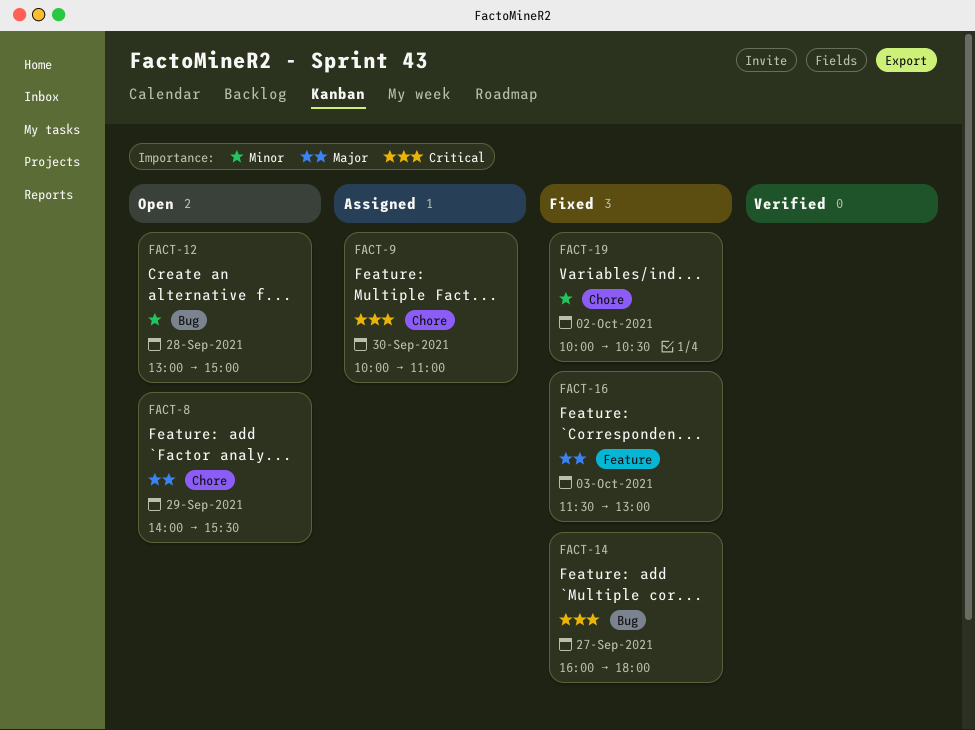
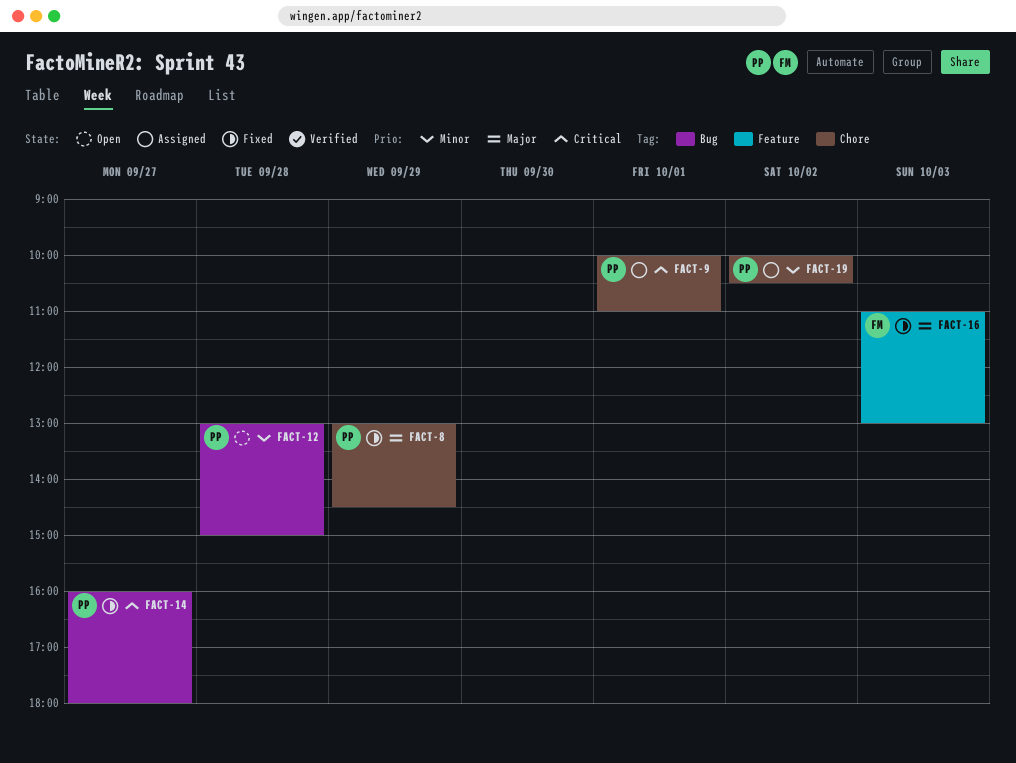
FACT-8, status: Open -> Fixed
FACT-8, begins: 14:00 -> 13:00
FACT-8, ends: 15:30 -> 14:30
FACT-9, day: Sep 30 -> Oct 1
FACT-16, begins: 11:30 -> 11:00
FACT-19, status: Fixed -> Assigned

